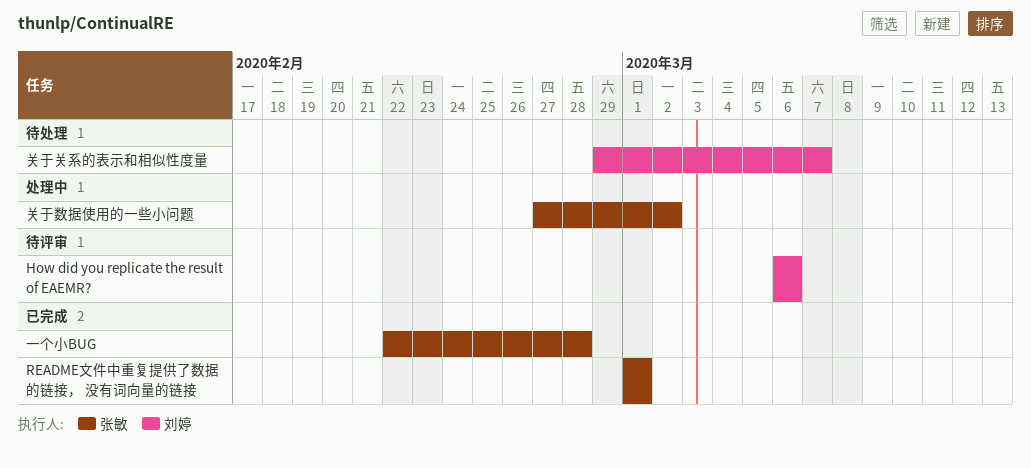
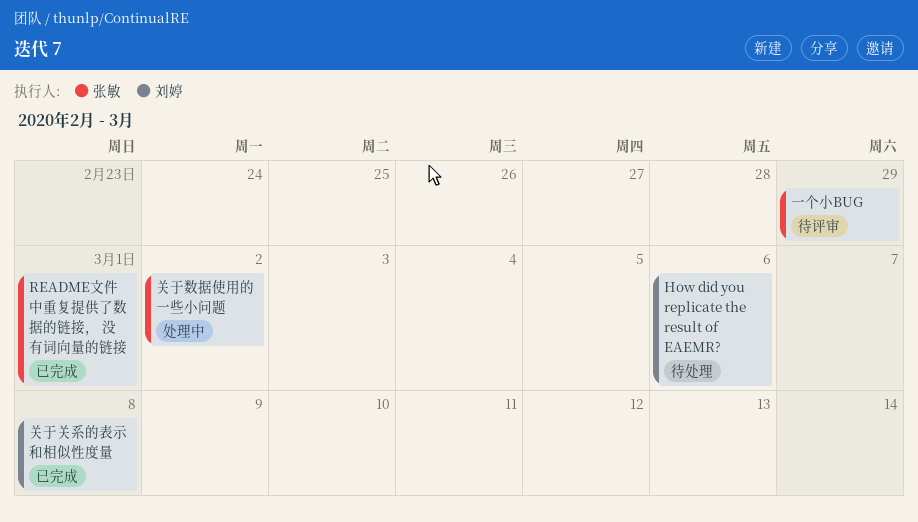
How did you replicate the result of EAEMR?, status: 待评审 -> 待处理
一个小BUG, status: 已完成 -> 待评审
一个小BUG, due: Feb 28 -> Feb 29
关于关系的表示和相似性度量, status: 待处理 -> 已完成
关于关系的表示和相似性度量, due: Mar 7 -> Mar 8

